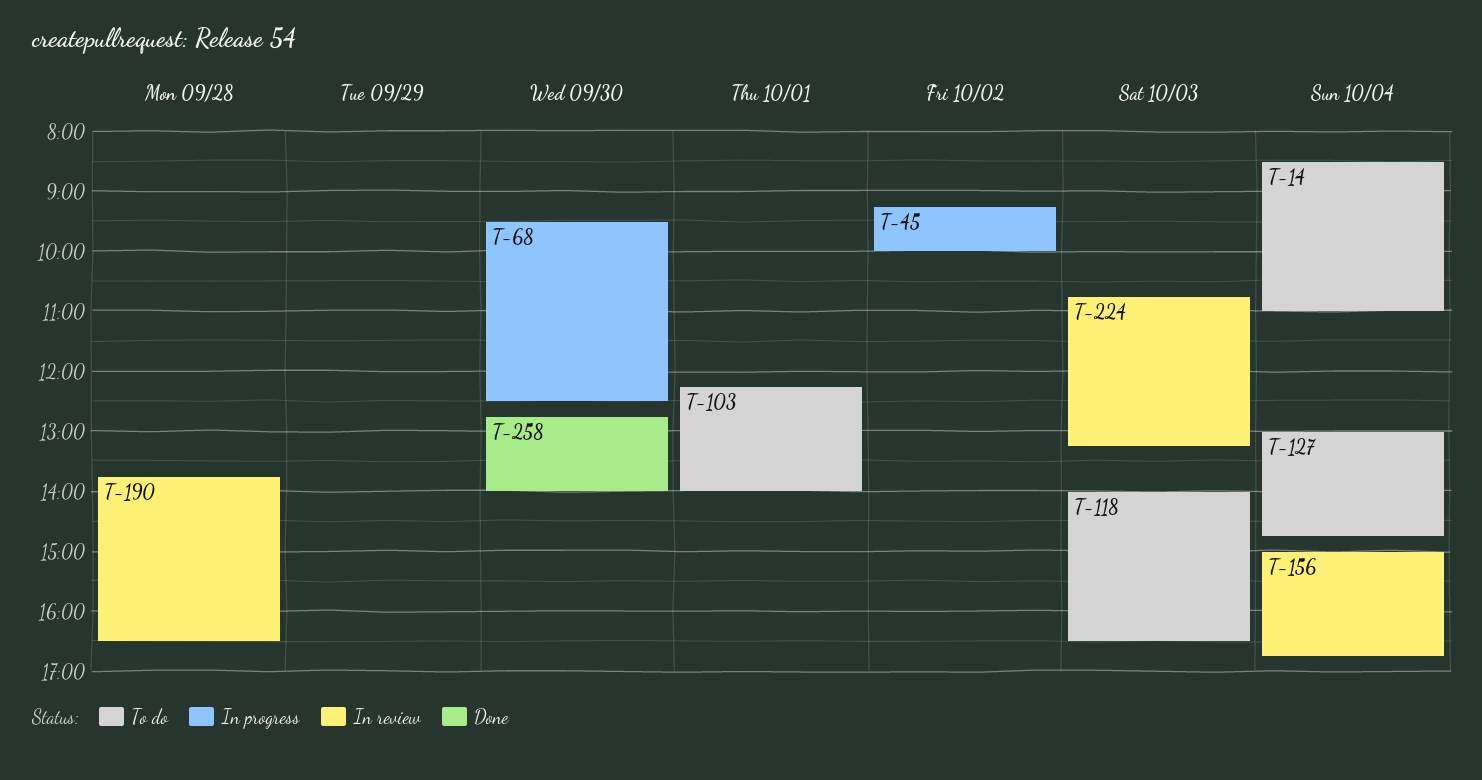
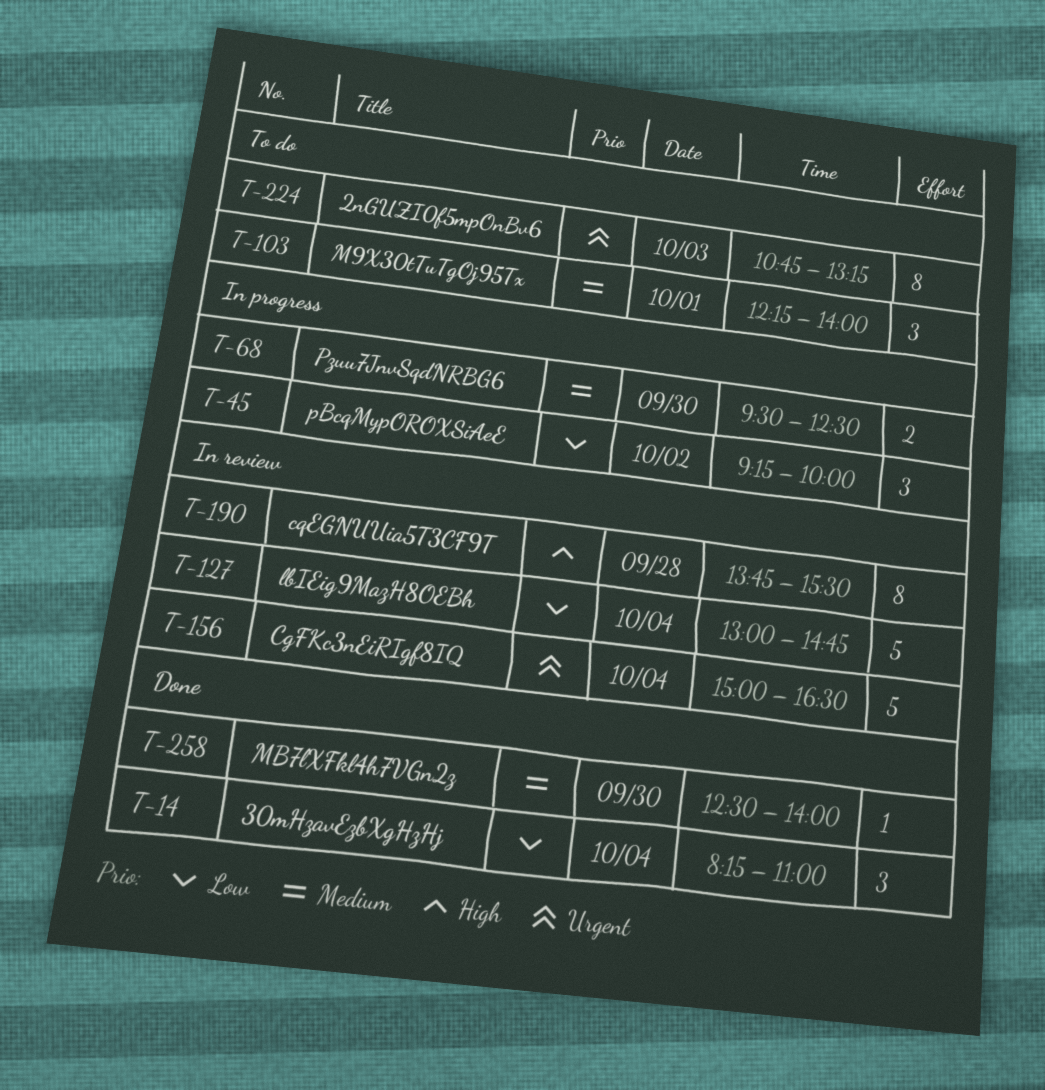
T-14, status: To do -> Done
T-14, begins: 08:30 -> 08:15
T-118: present -> none
T-127, status: To do -> In review
T-156, ends: 16:45 -> 16:30
T-190, ends: 16:30 -> 15:30
T-224, status: In review -> To do
T-258, begins: 12:45 -> 12:30

